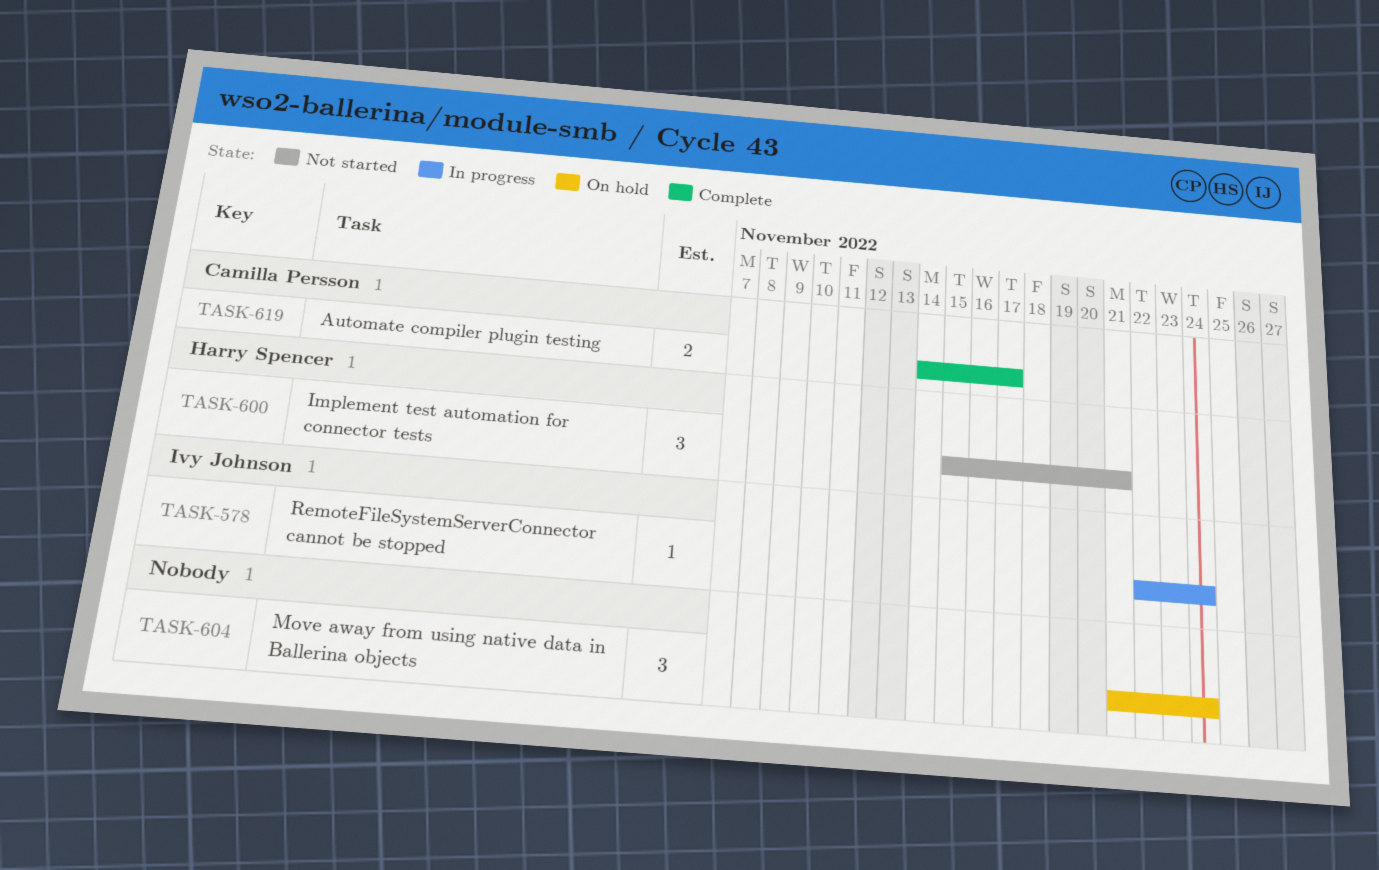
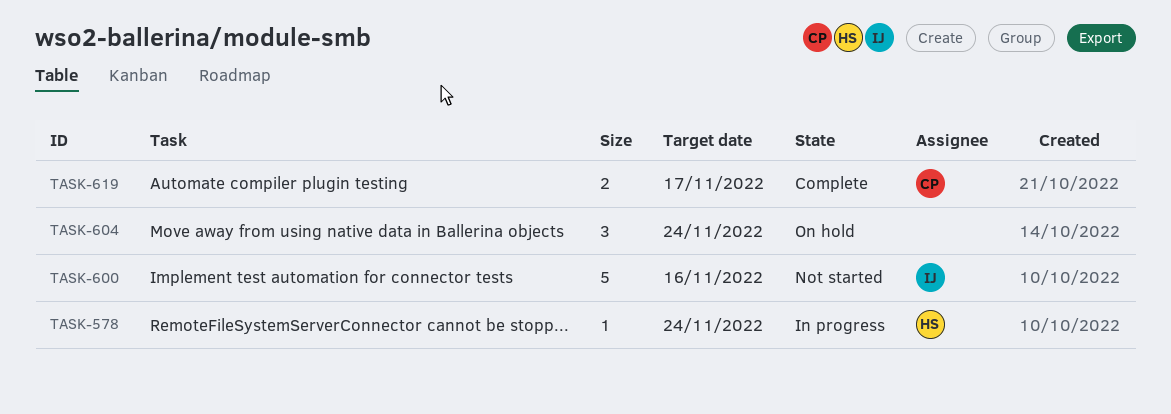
TASK-578, owner: Ivy Johnson -> Harry Spencer
TASK-600, owner: Harry Spencer -> Ivy Johnson
TASK-600, estimate: 3 -> 5
TASK-600, due: Nov 21 -> Nov 16

